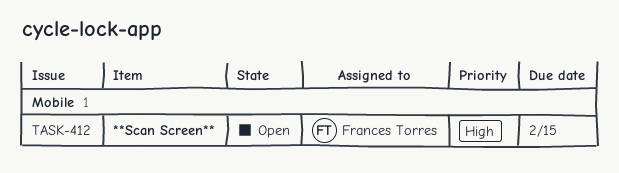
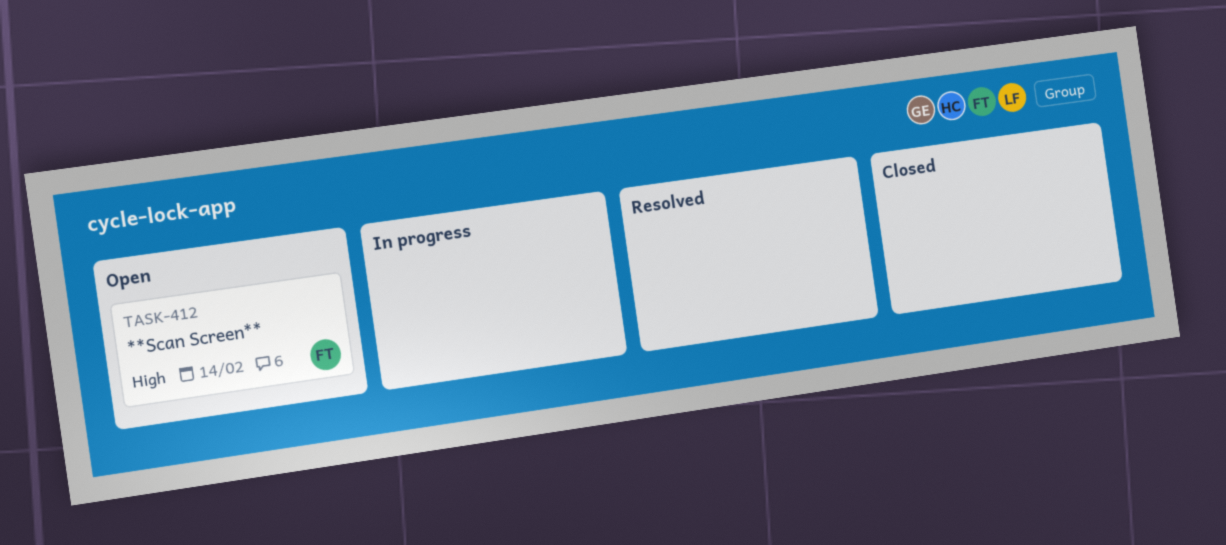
TASK-412, due: Feb 15 -> Feb 14

